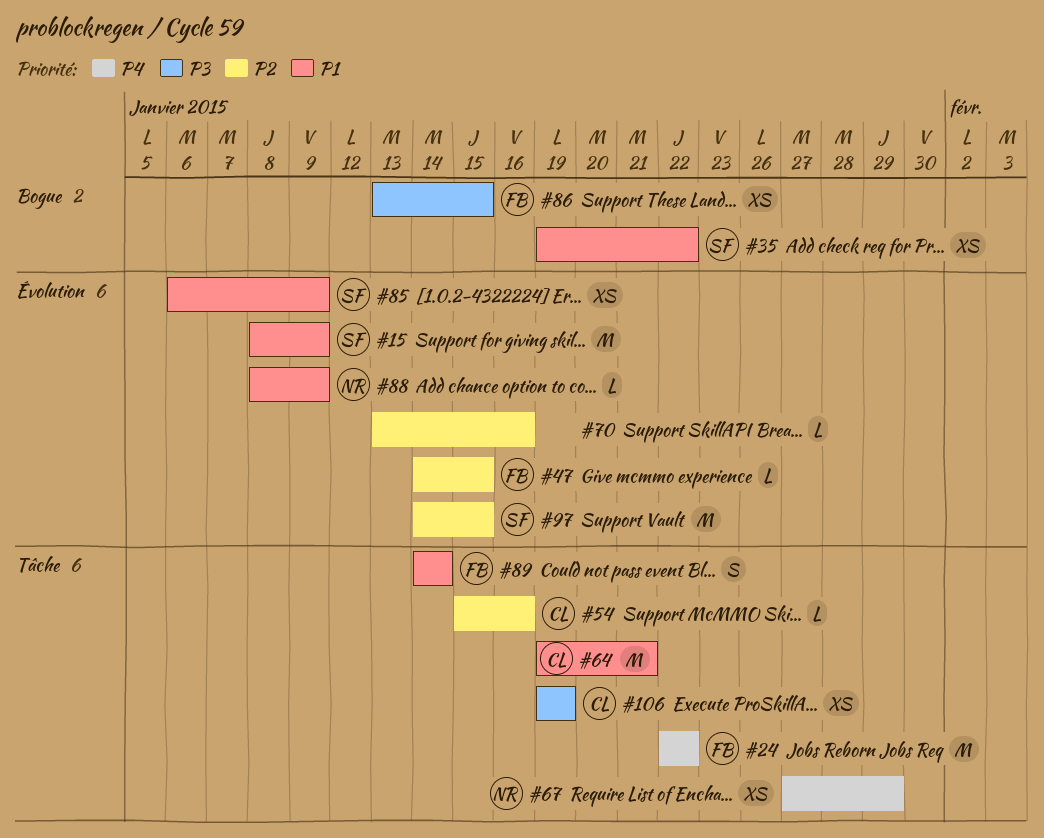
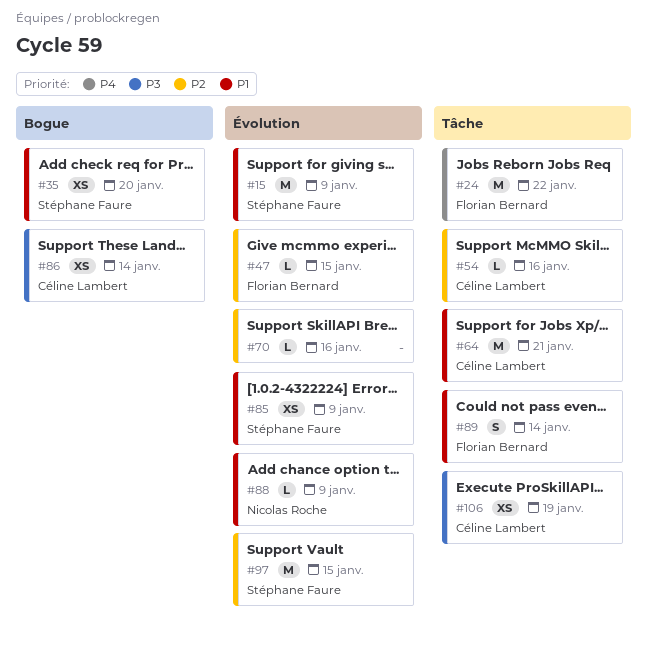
#35, due: Jan 22 -> Jan 20
#67: present -> none
#86, owner: Florian Bernard -> Céline Lambert
#86, due: Jan 15 -> Jan 14

